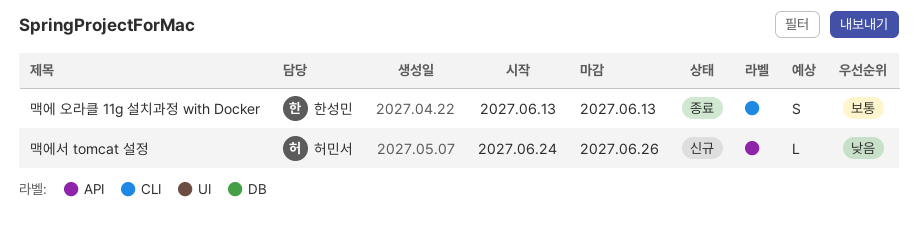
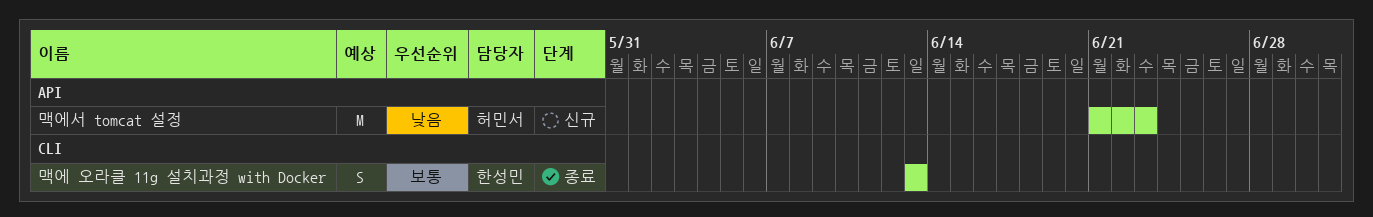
맥에서 tomcat 설정, estimate: L -> M
맥에서 tomcat 설정, start: Jun 24 -> Jun 21
맥에서 tomcat 설정, due: Jun 26 -> Jun 23

